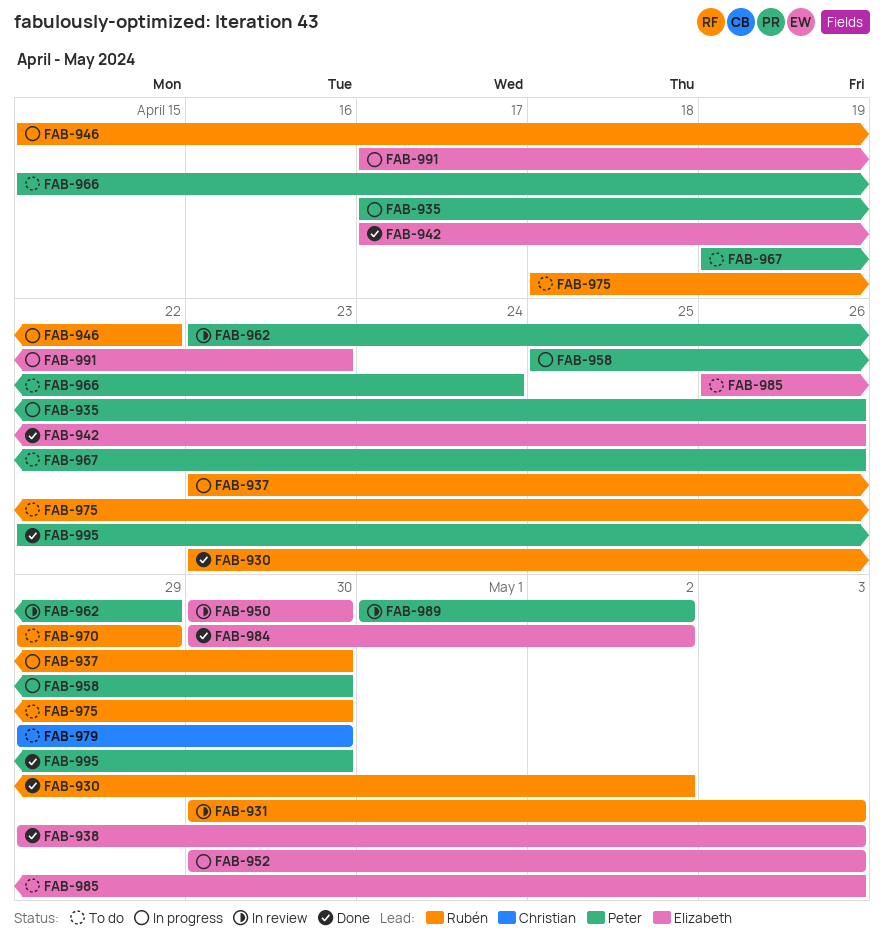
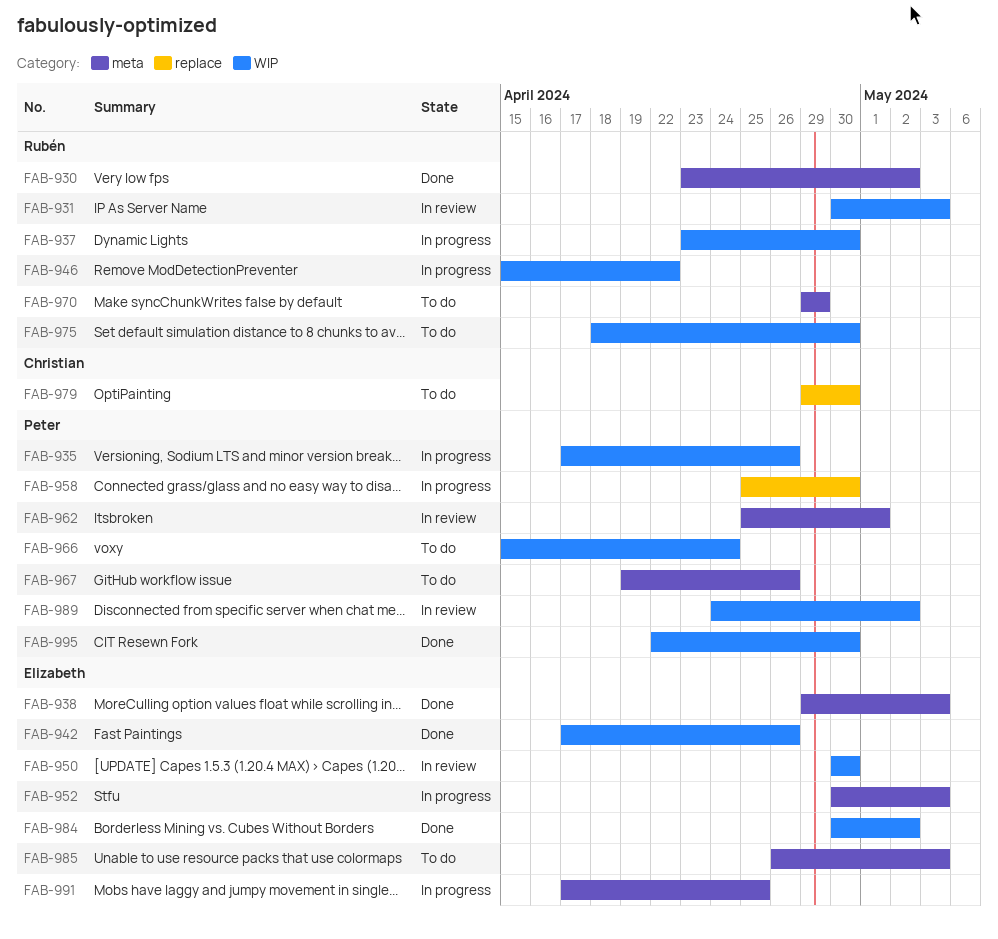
FAB-962, start: Apr 23 -> Apr 25
FAB-962, due: Apr 29 -> May 1
FAB-989, start: May 1 -> Apr 24
FAB-991, due: Apr 23 -> Apr 25

